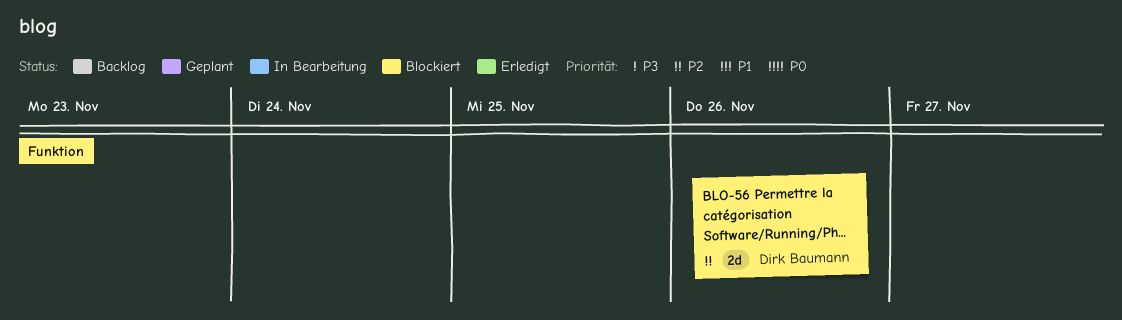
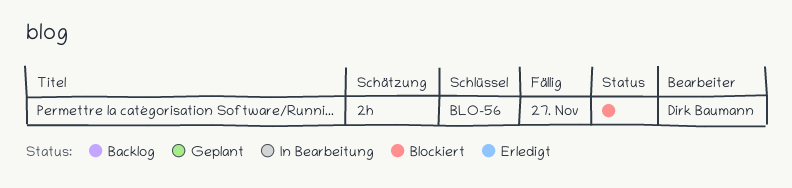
BLO-56, estimate: 2d -> 2h
BLO-56, due: Nov 26 -> Nov 27

